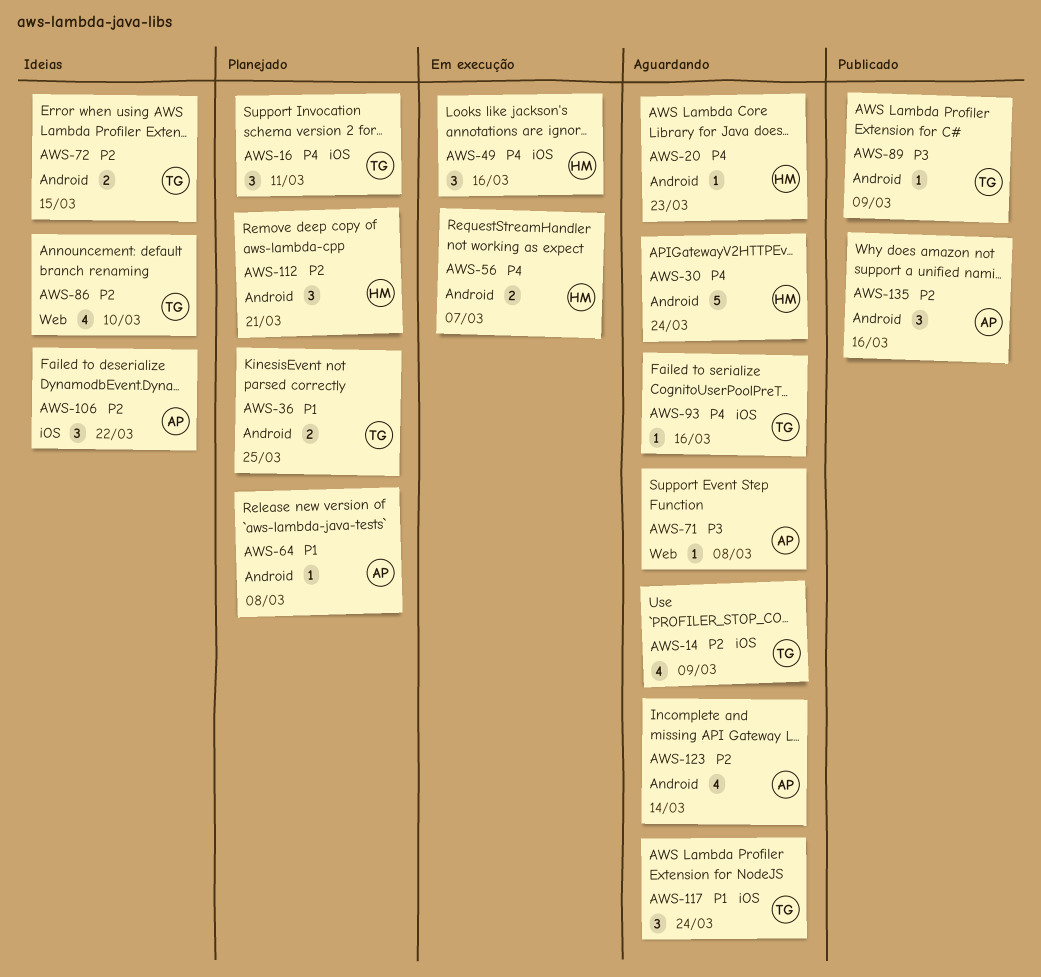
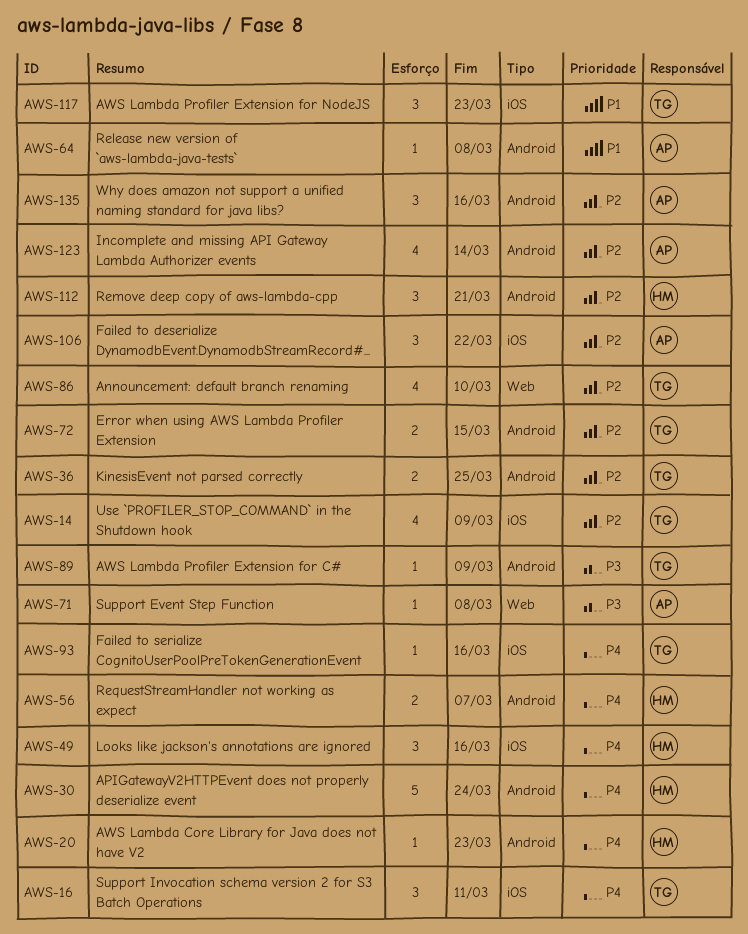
AWS-36, priority: P1 -> P2
AWS-117, due: Mar 24 -> Mar 23

